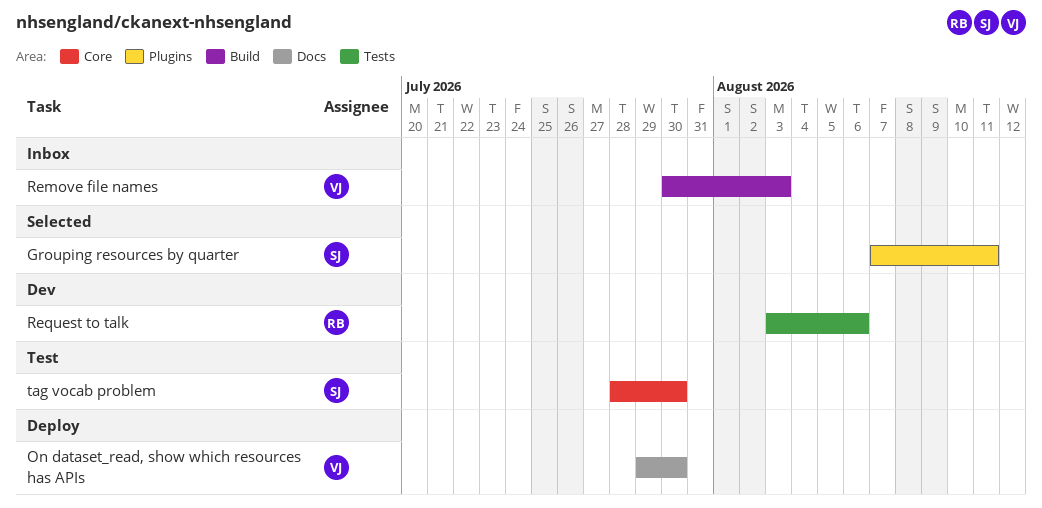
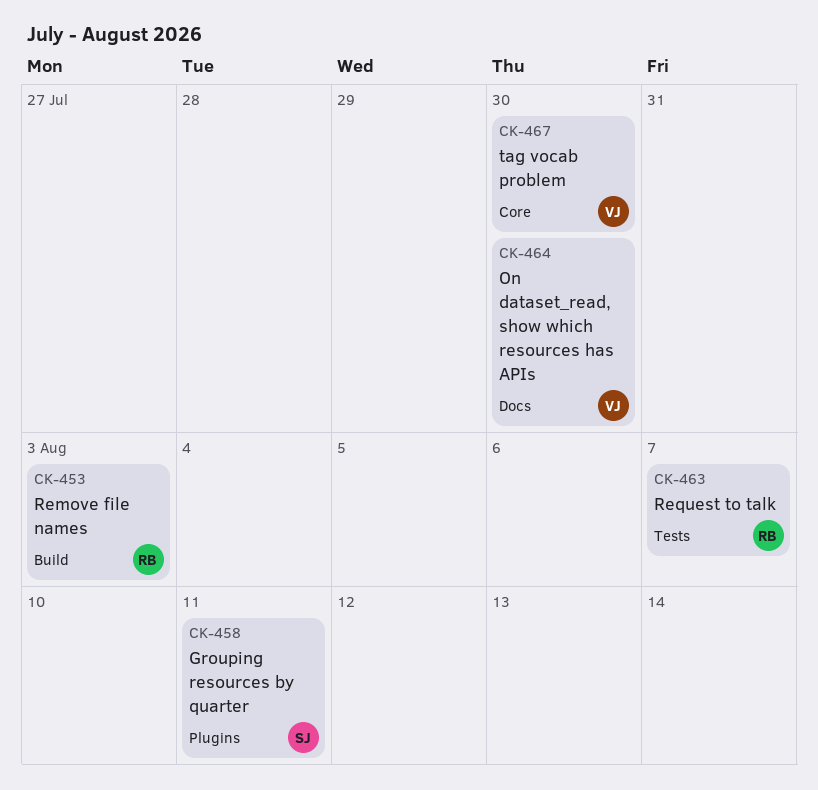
Remove file names, owner: VJ -> RB
Request to talk, due: Aug 6 -> Aug 7
tag vocab problem, owner: SJ -> VJ

